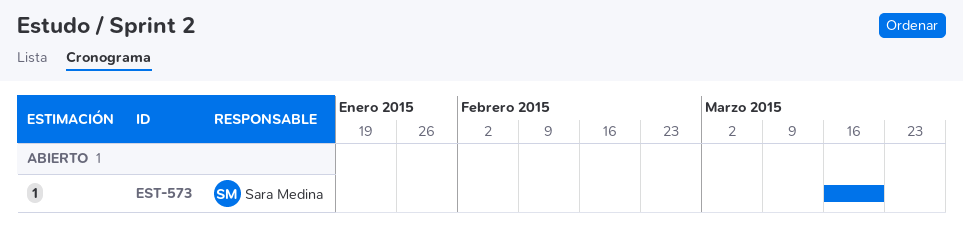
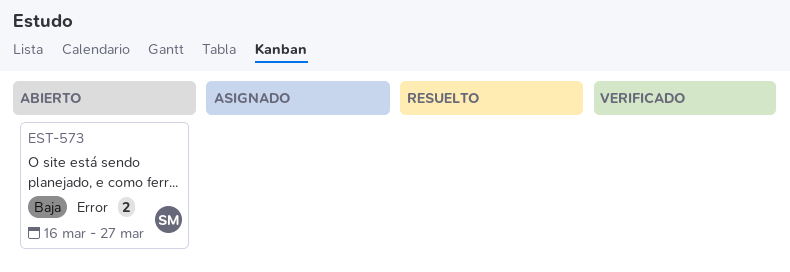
EST-573, estimate: 1 -> 2
EST-573, due: Mar 20 -> Mar 27

